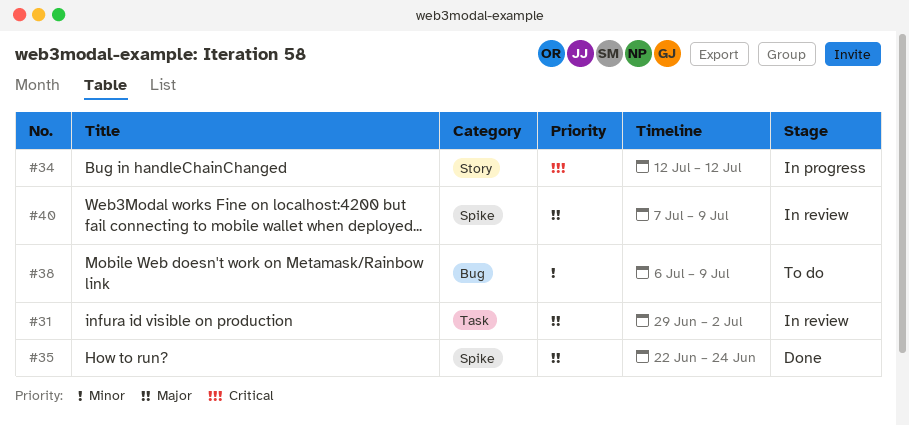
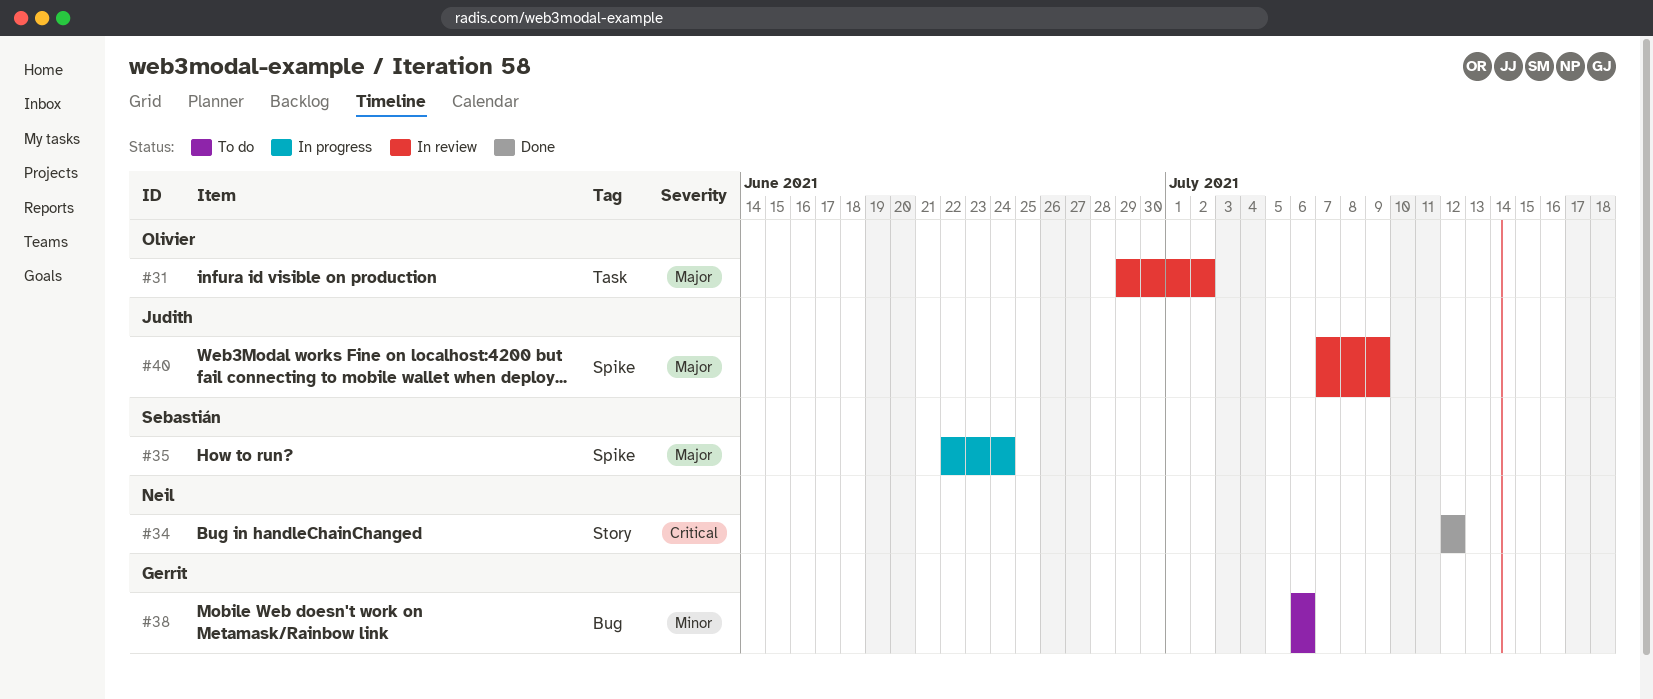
#34, status: In progress -> Done
#35, status: Done -> In progress
#38, due: Jul 9 -> Jul 6

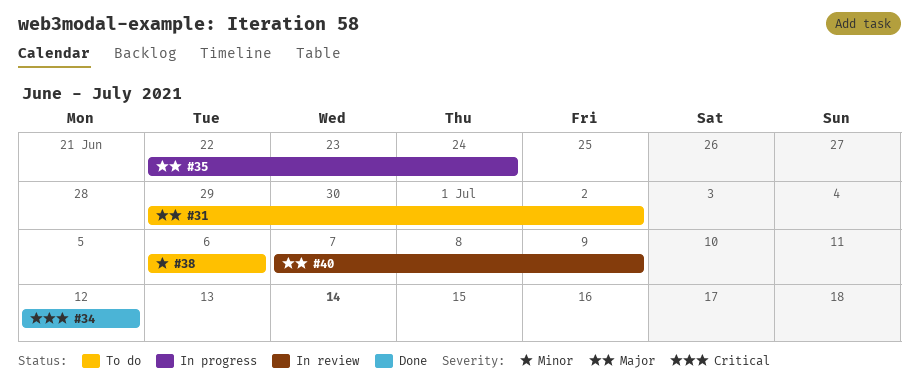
#31, status: In review -> To do

